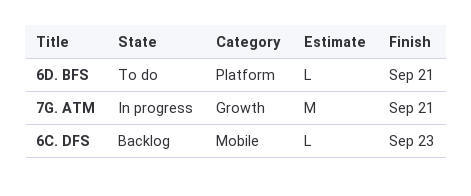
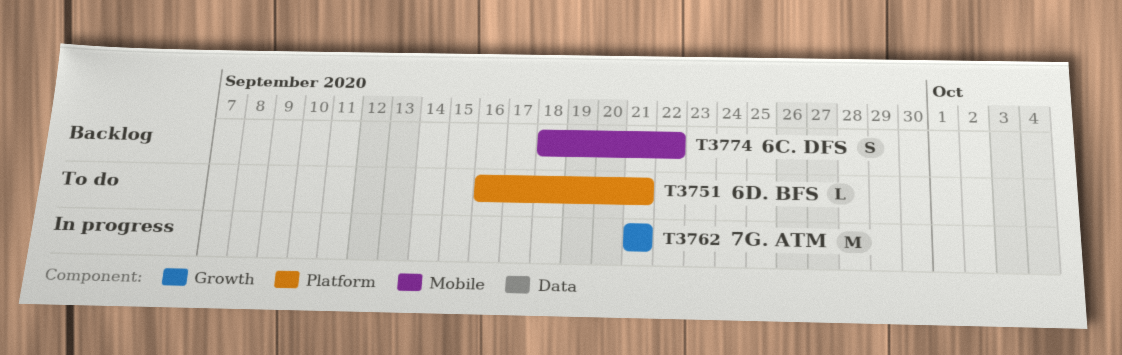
6C. DFS, estimate: L -> S
6C. DFS, due: Sep 23 -> Sep 22

